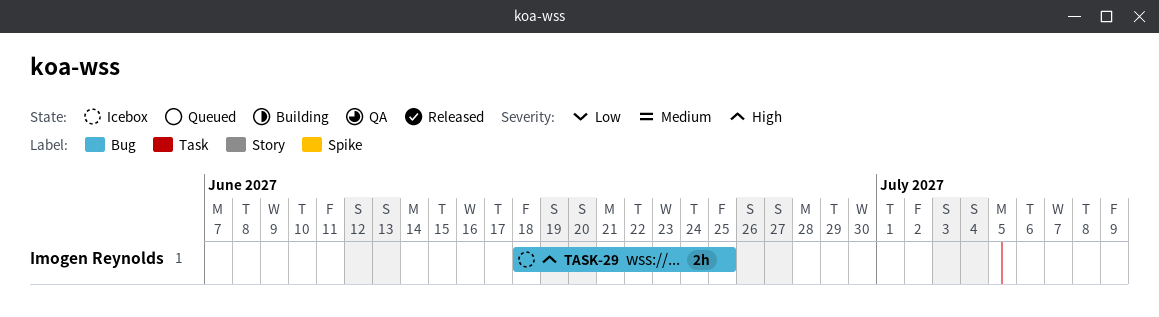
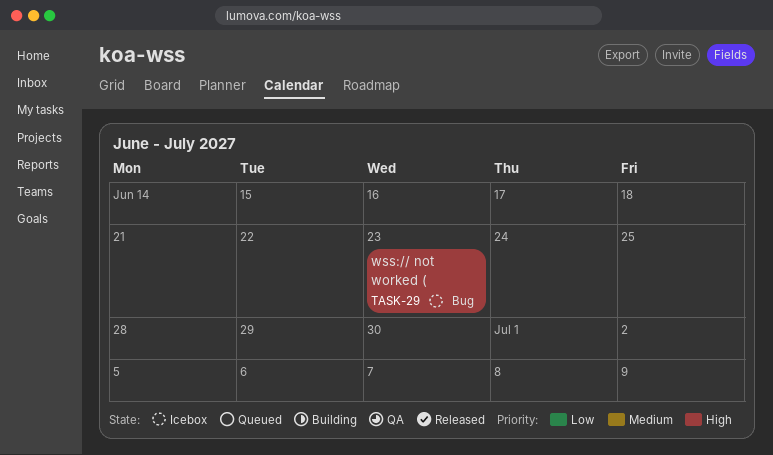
TASK-29, due: Jun 25 -> Jun 23

